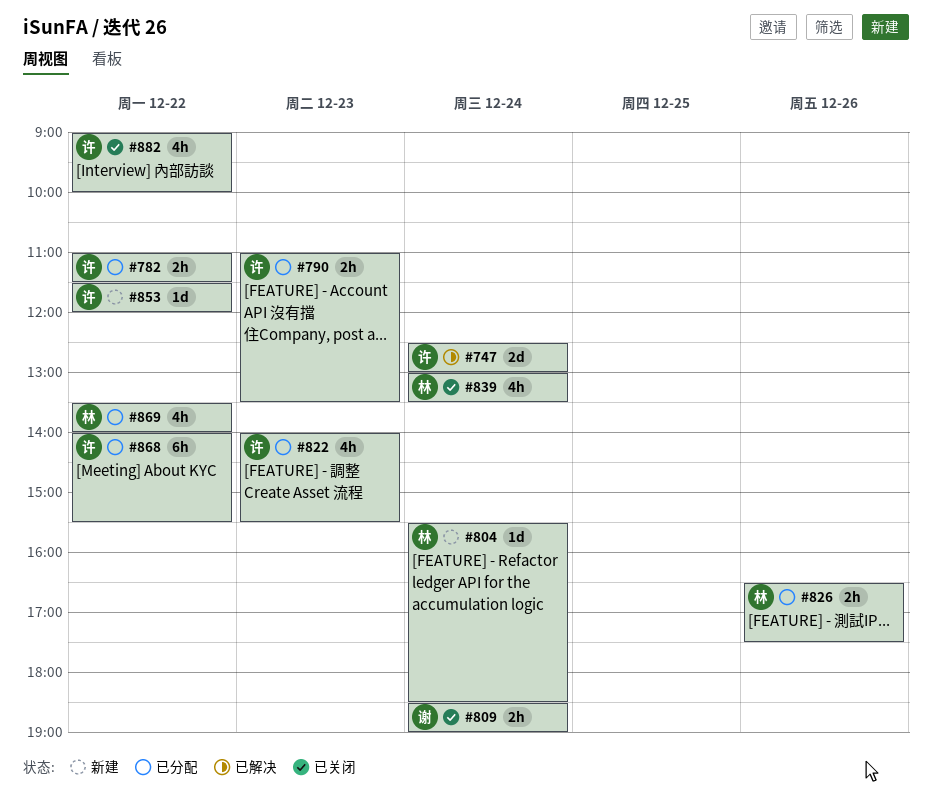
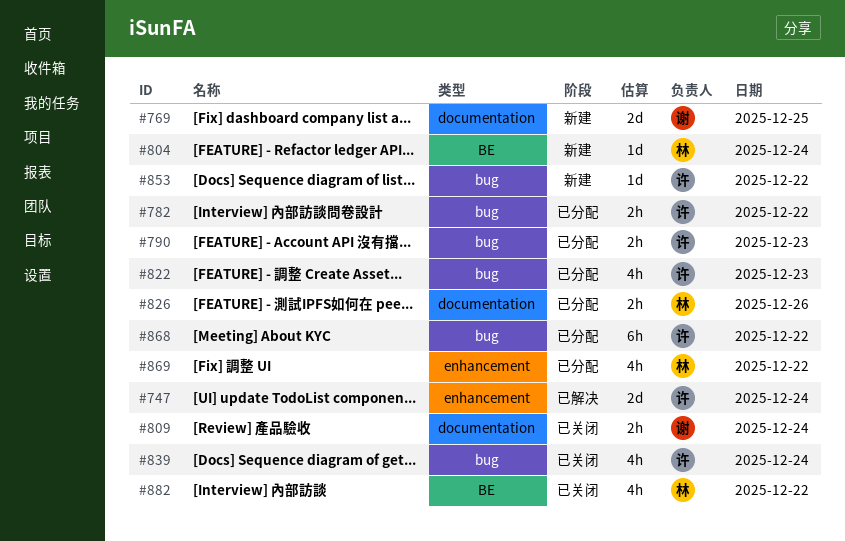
#769: none -> present
#839, owner: 林 -> 许
#882, owner: 许 -> 林

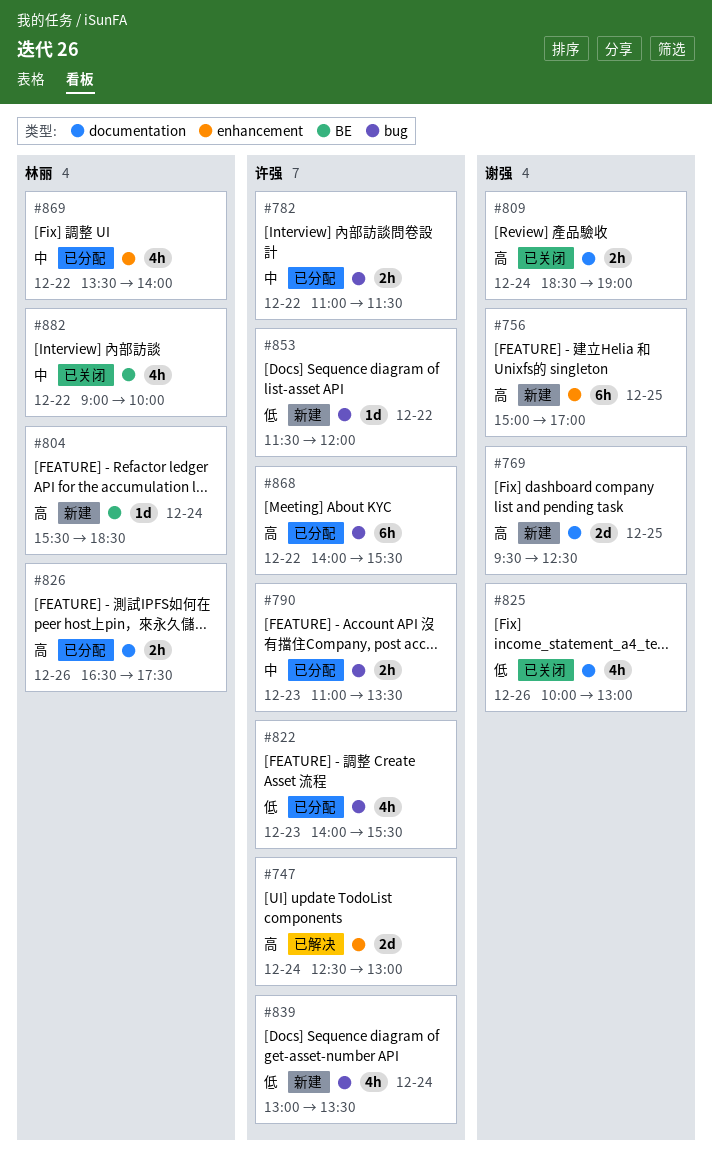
#756: none -> present
#825: none -> present
#839, status: 已关闭 -> 新建

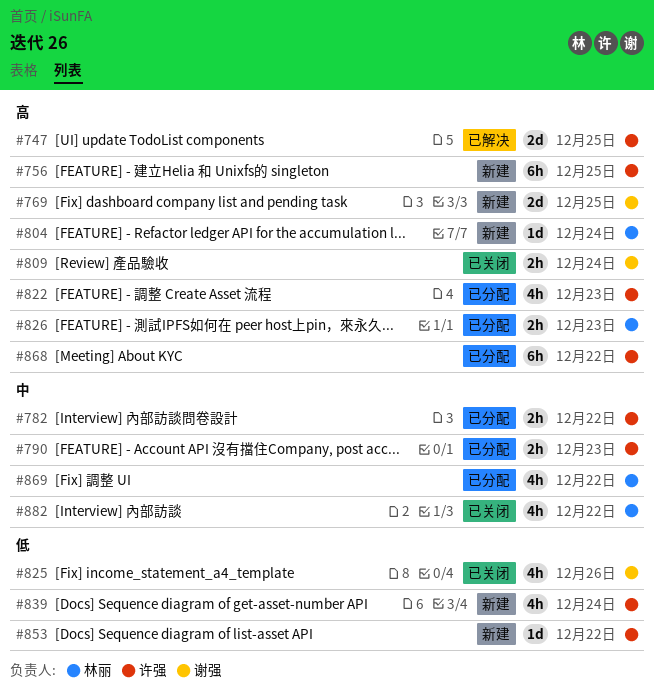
#747, day: Dec 24 -> Dec 25
#756, owner: 谢强 -> 许强
#822, priority: 低 -> 高
#826, day: Dec 26 -> Dec 23

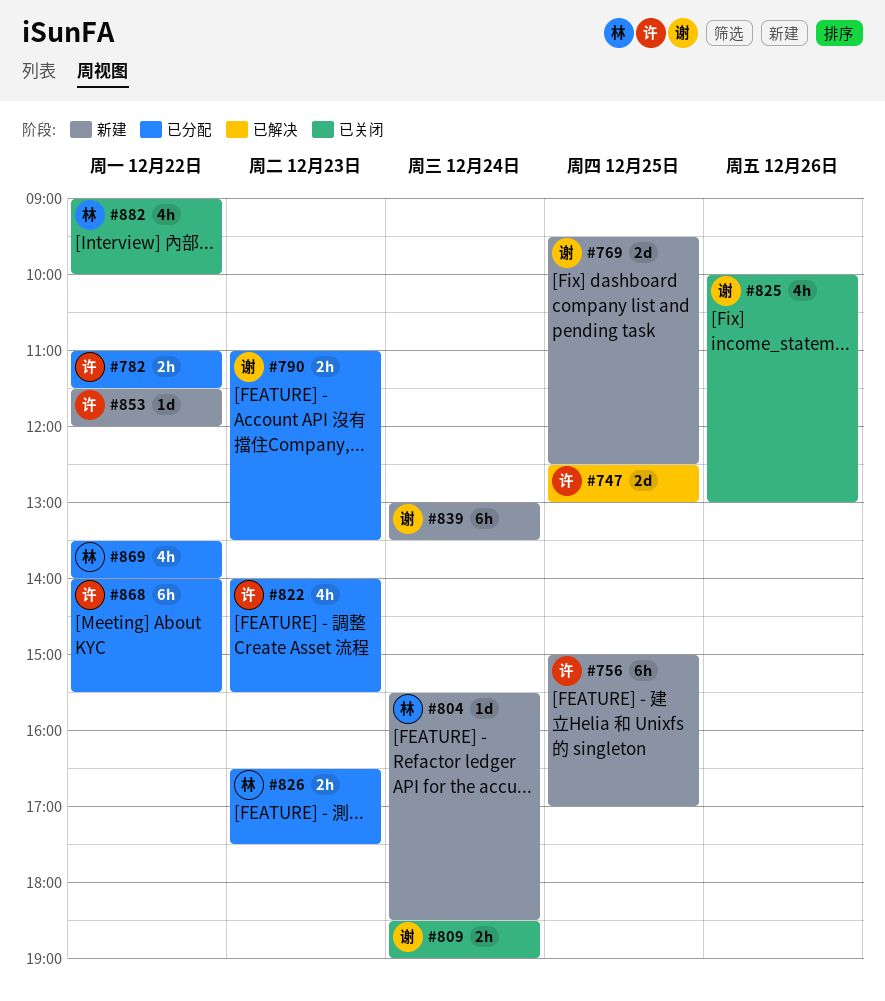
#790, owner: 许强 -> 谢强
#839, owner: 许强 -> 谢强
#839, estimate: 4h -> 6h

